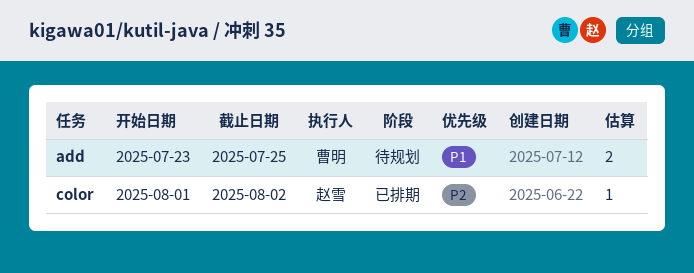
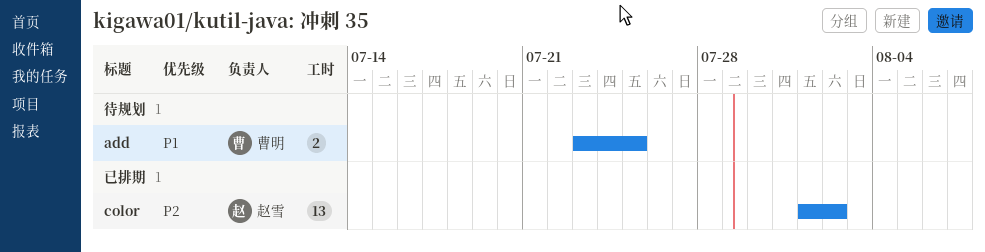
color, estimate: 1 -> 13

